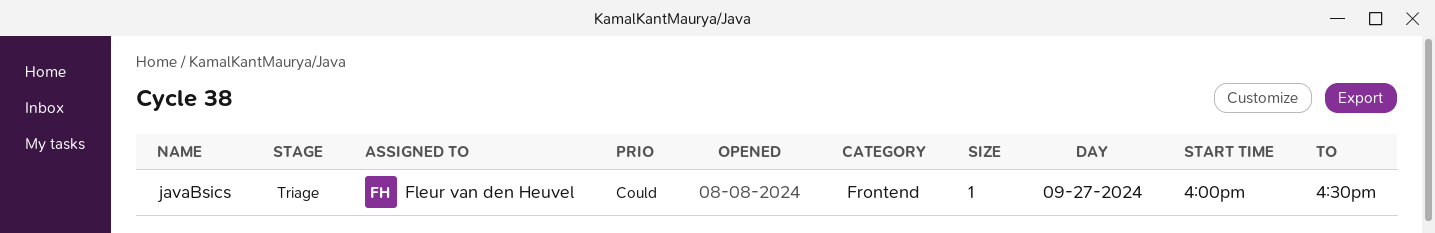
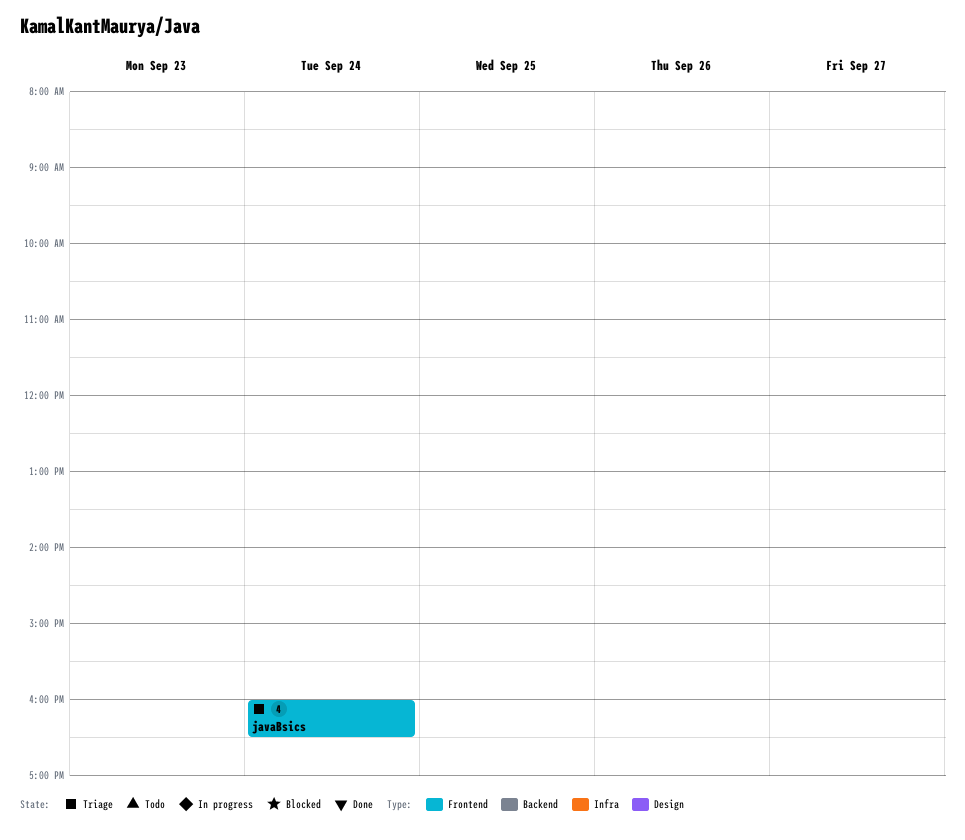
javaBsics, estimate: 1 -> 4
javaBsics, day: Sep 27 -> Sep 24

